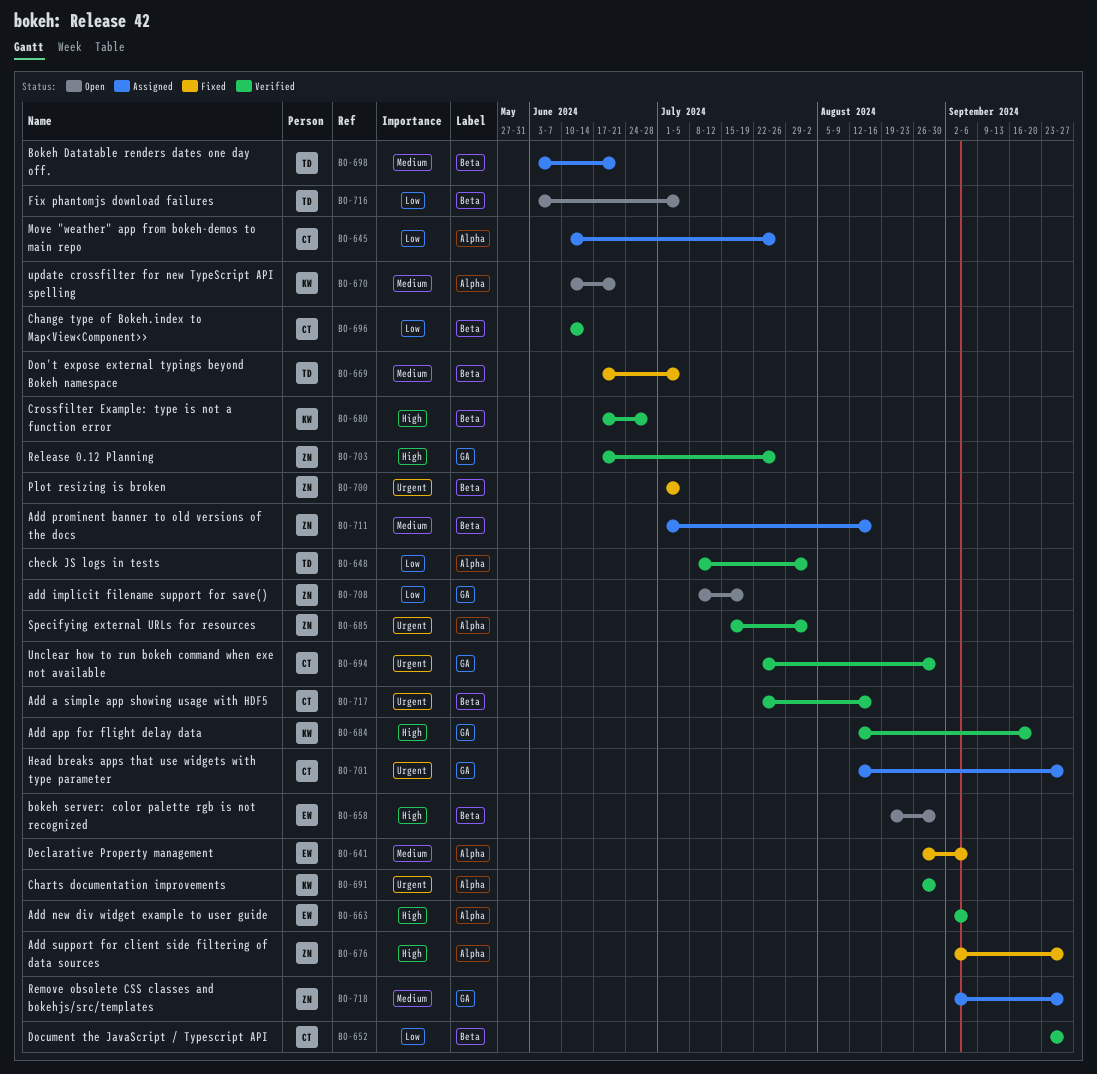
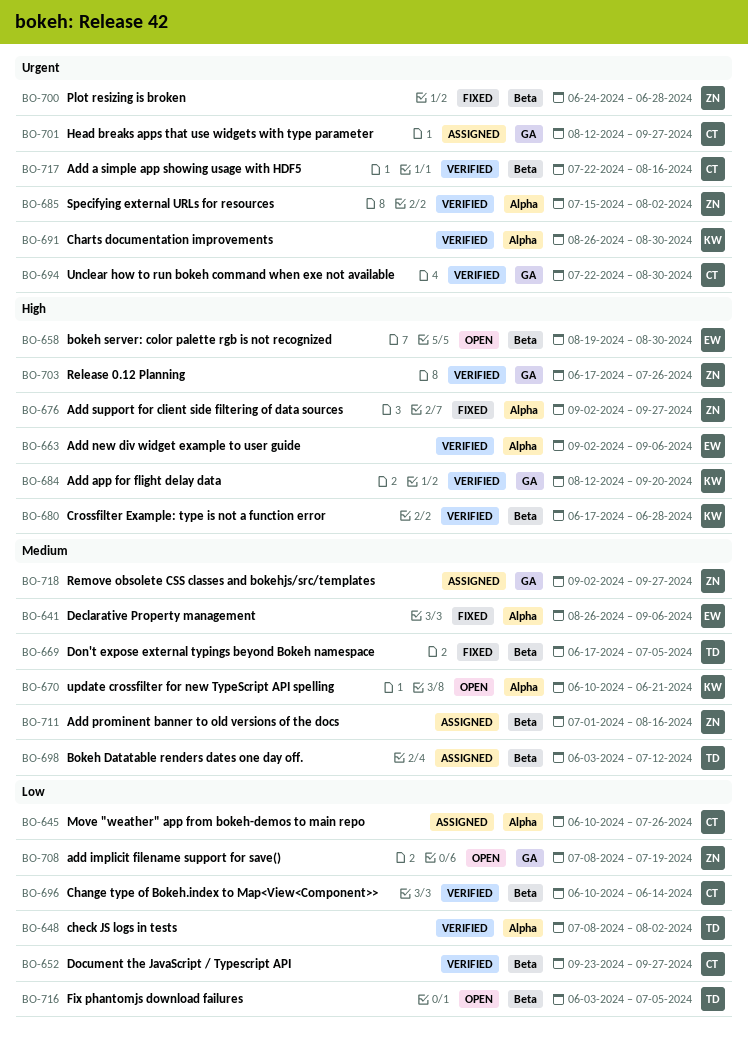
BO-698, due: Jun 21 -> Jul 12
BO-700, start: Jul 1 -> Jun 24
BO-700, due: Jul 5 -> Jun 28

